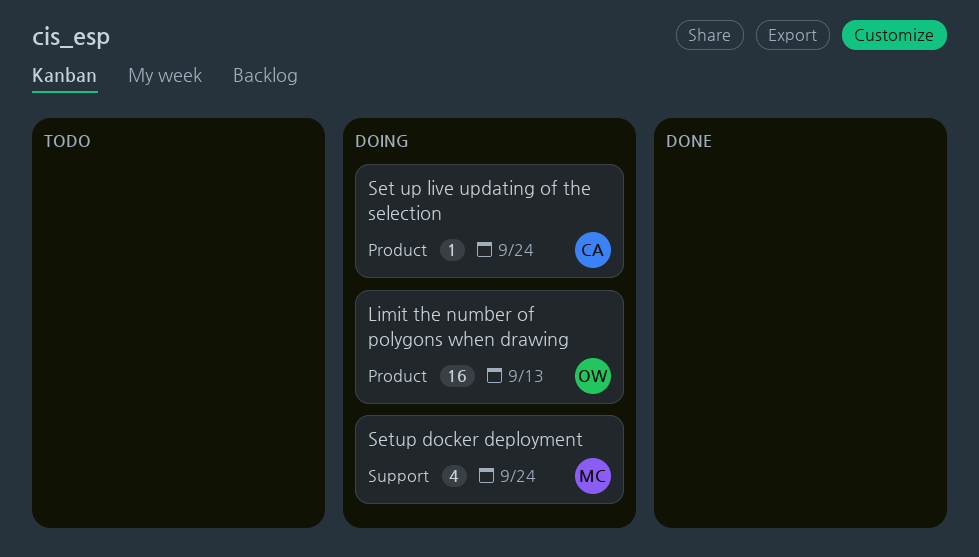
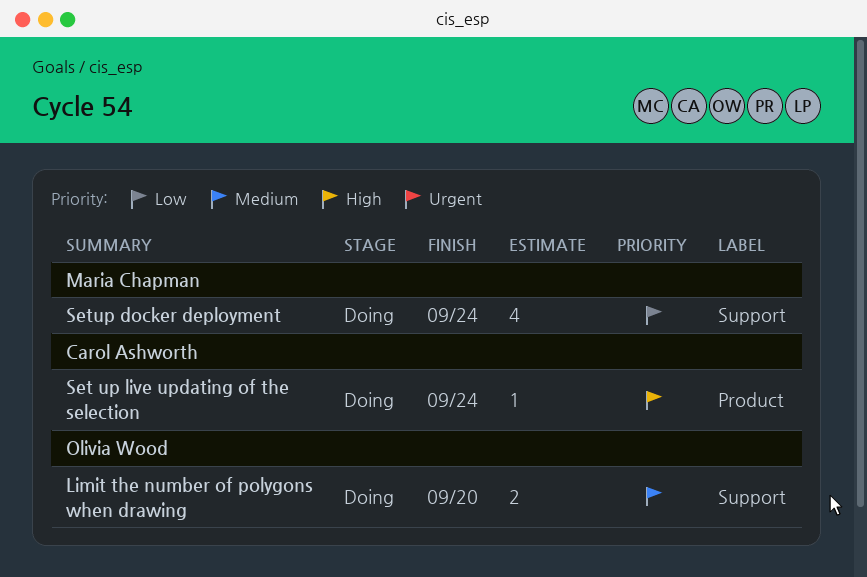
Limit the number of polygons when drawing, label: Product -> Support
Limit the number of polygons when drawing, estimate: 16 -> 2
Limit the number of polygons when drawing, due: Sep 13 -> Sep 20

